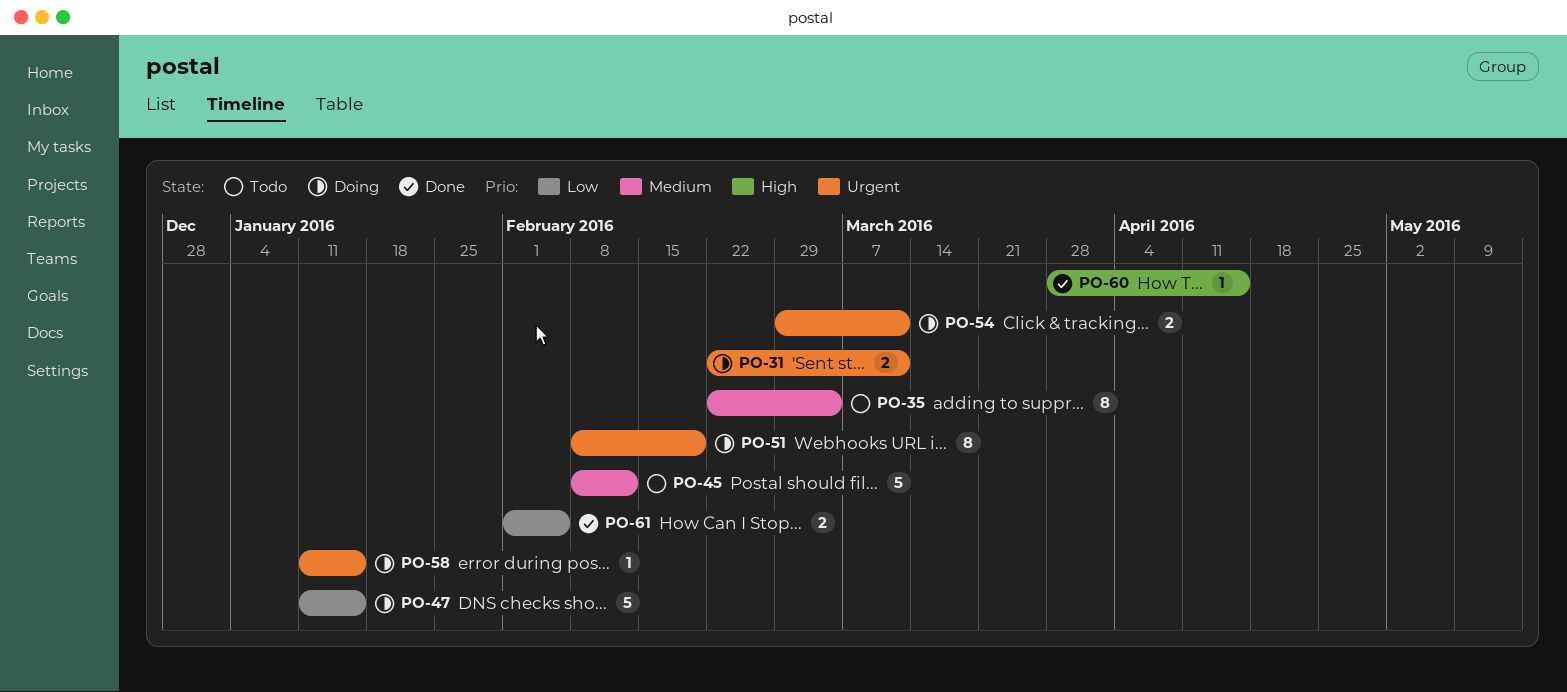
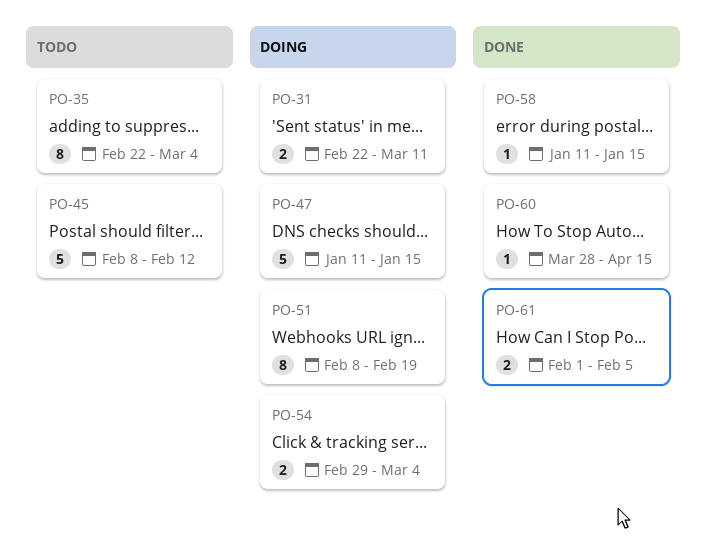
PO-54, due: Mar 11 -> Mar 4
PO-58, status: Doing -> Done

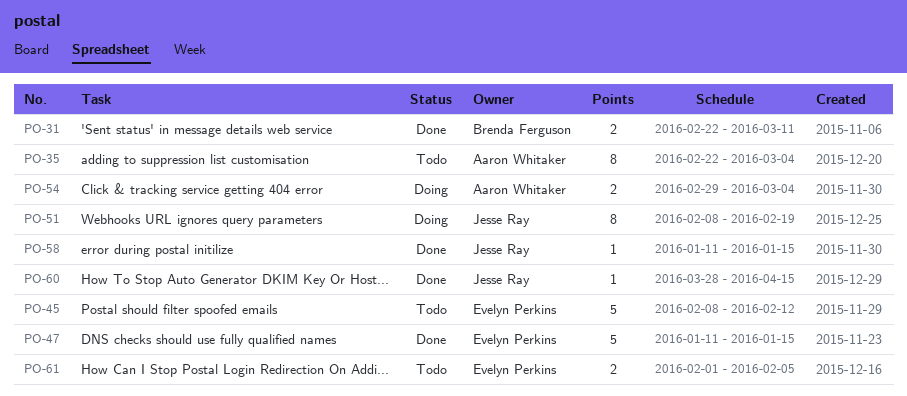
PO-31, status: Doing -> Done
PO-47, status: Doing -> Done
PO-61, status: Done -> Todo

